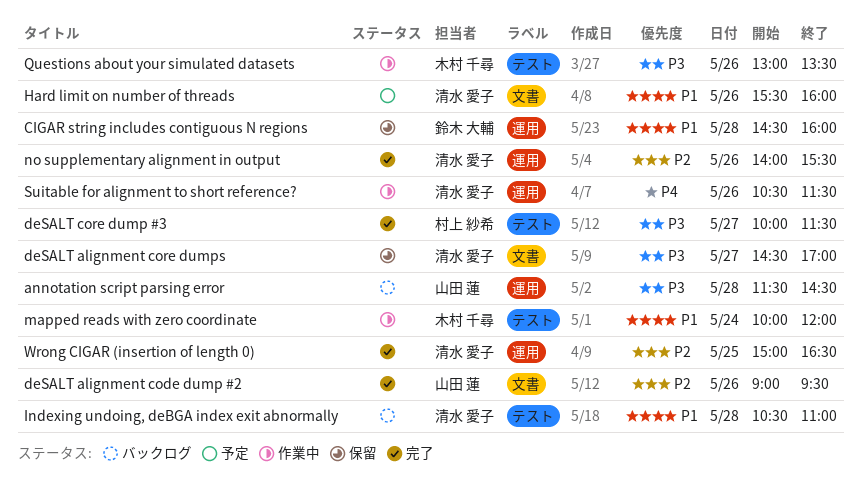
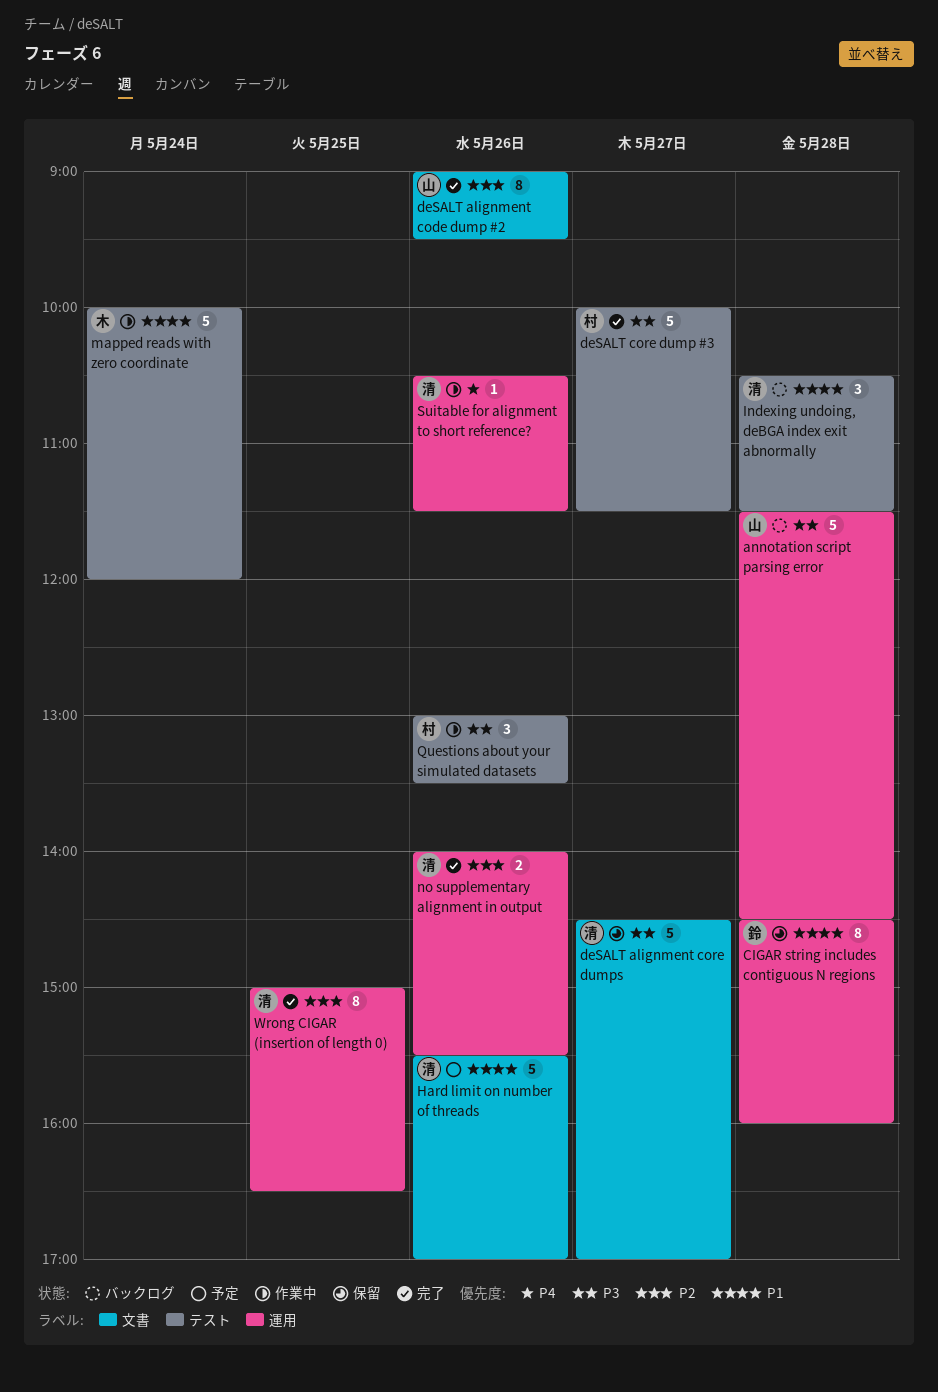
Hard limit on number of threads, ends: 16:00 -> 17:00
Indexing undoing, deBGA index exit abnormally, ends: 11:00 -> 11:30
Questions about your simulated datasets, owner: 木村 千尋 -> 村上 紗希

